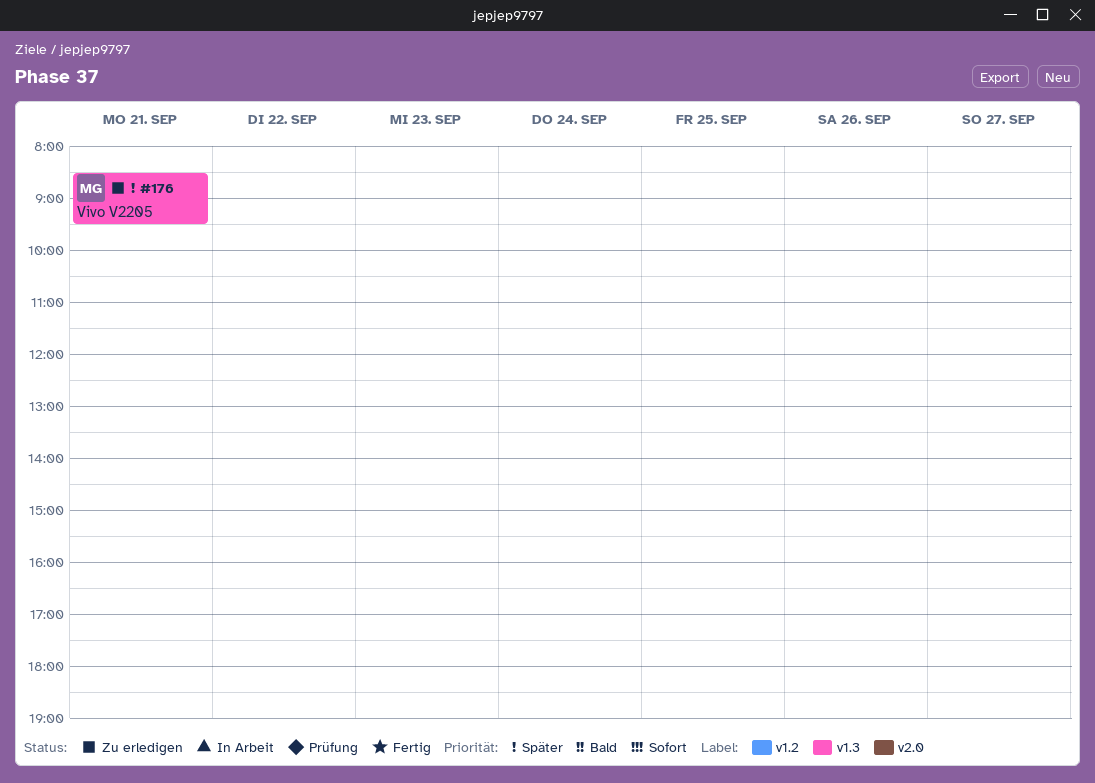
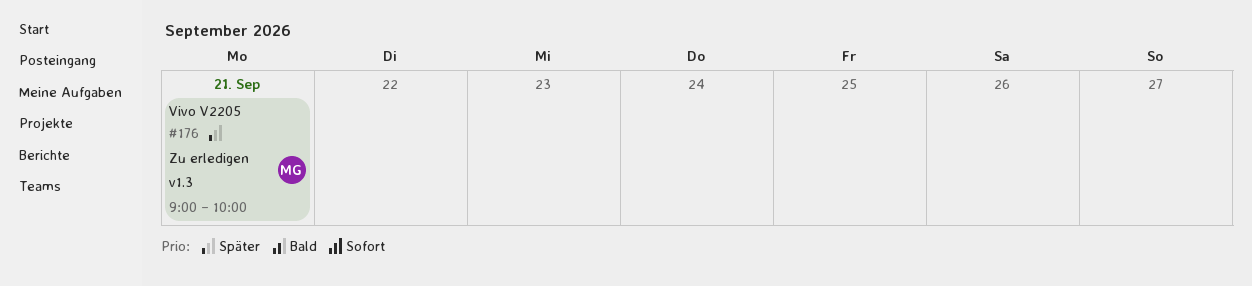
#176, begins: 08:30 -> 09:00
#176, ends: 09:30 -> 10:00

